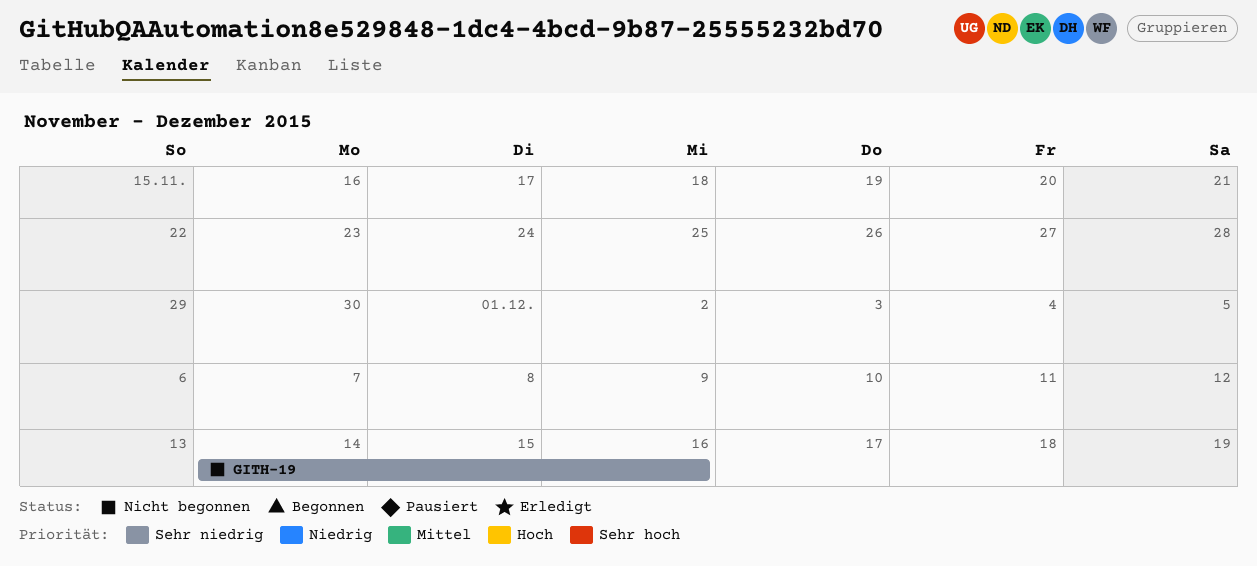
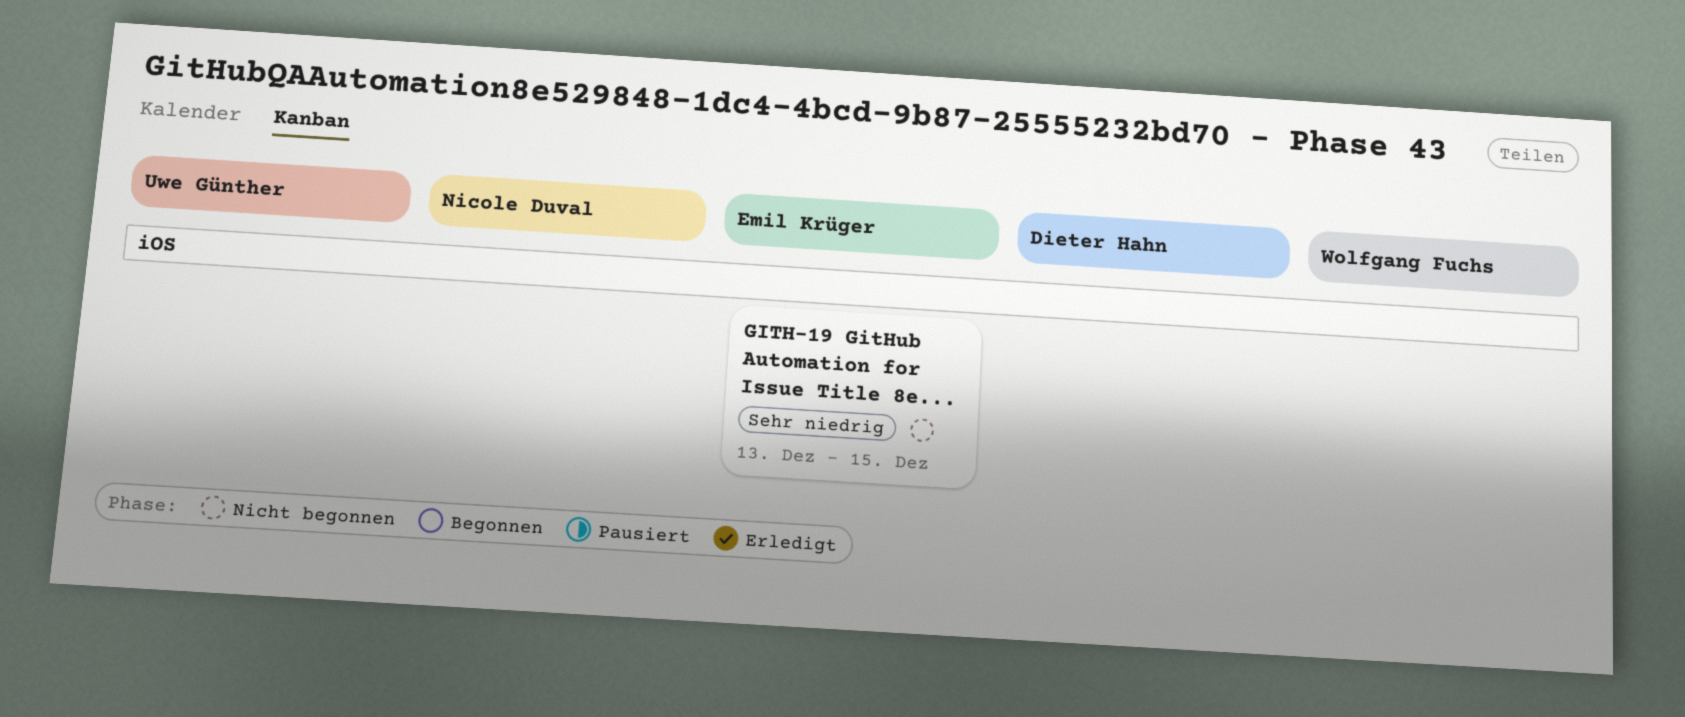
GITH-19, start: Dec 14 -> Dec 13
GITH-19, due: Dec 16 -> Dec 15

